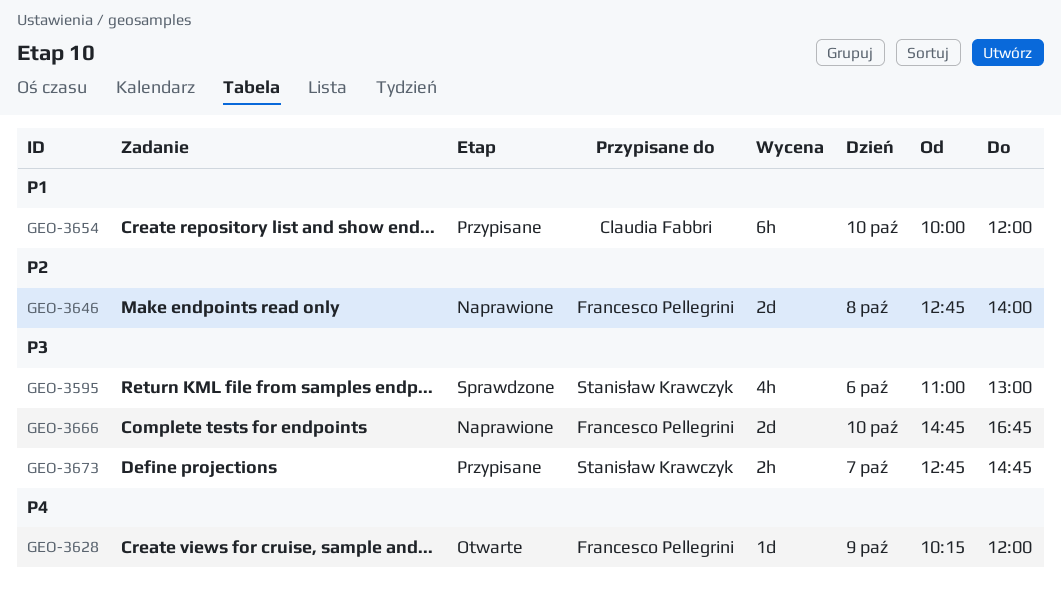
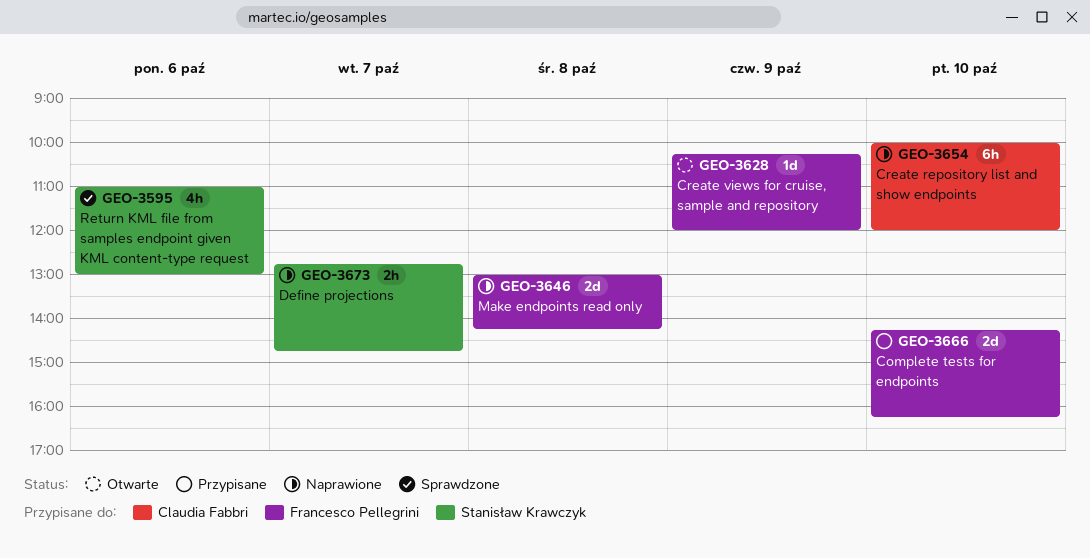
GEO-3646, begins: 12:45 -> 13:00
GEO-3646, ends: 14:00 -> 14:15
GEO-3654, status: Przypisane -> Naprawione
GEO-3666, status: Naprawione -> Przypisane
GEO-3666, begins: 14:45 -> 14:15
GEO-3666, ends: 16:45 -> 16:15
GEO-3673, status: Przypisane -> Naprawione

